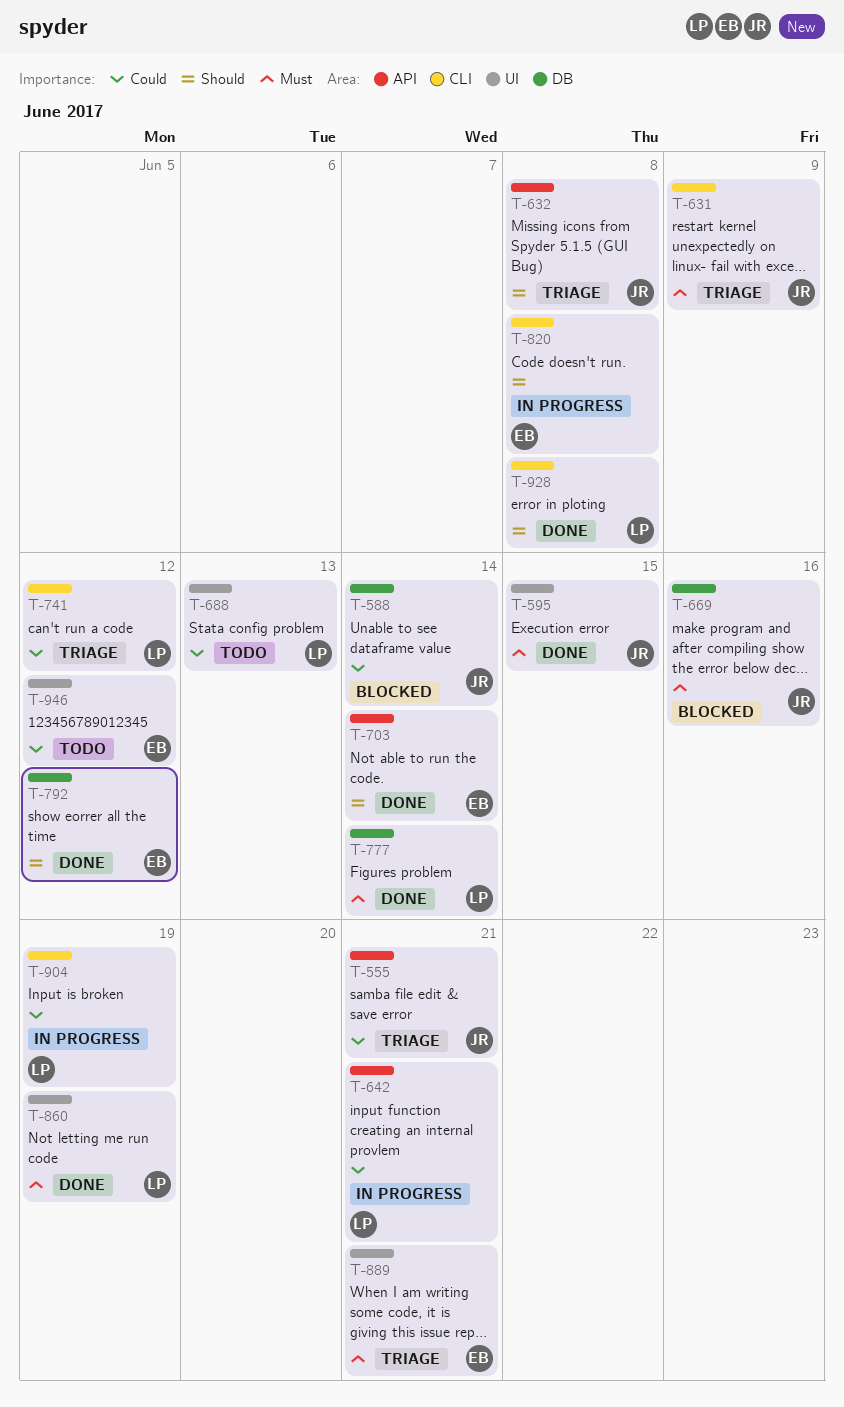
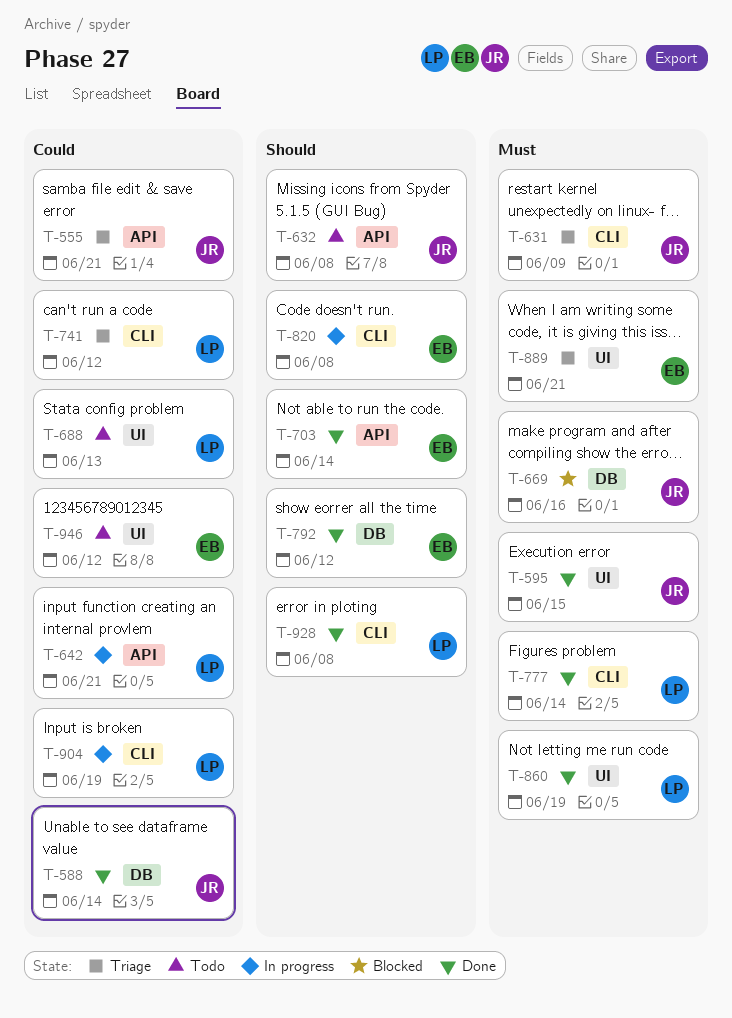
T-588, status: Blocked -> Done
T-632, status: Triage -> Todo
T-777, label: DB -> CLI

